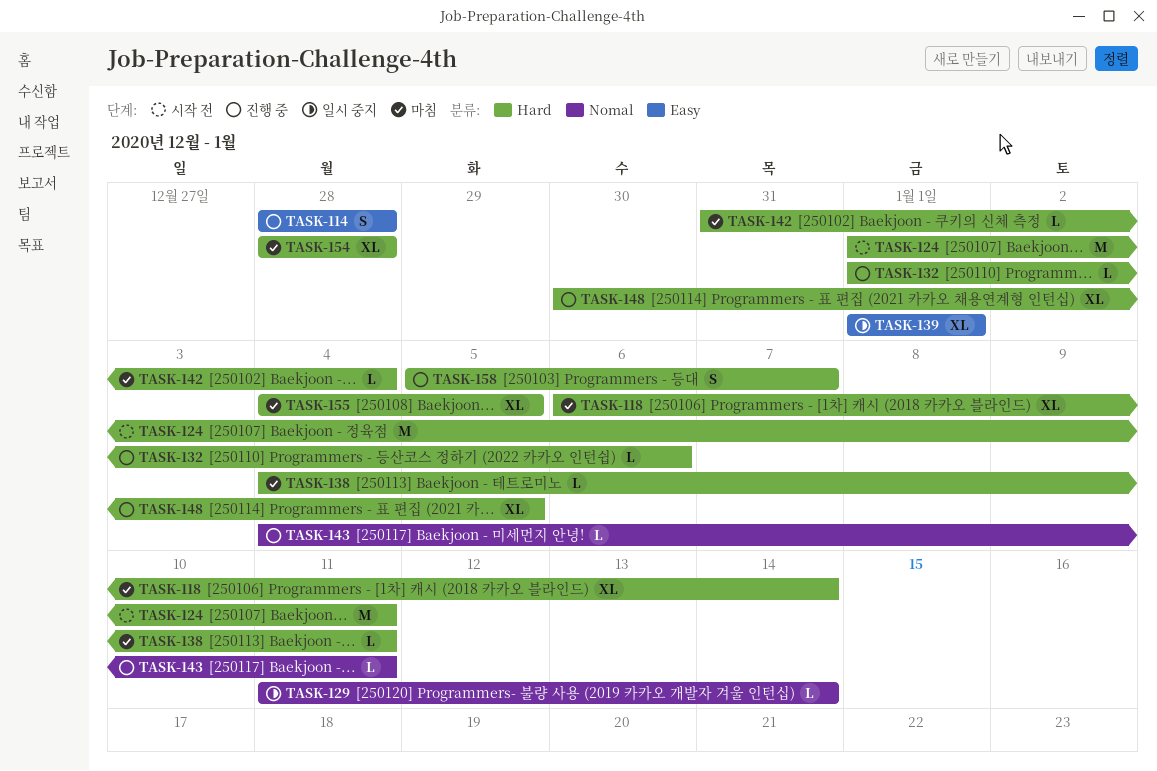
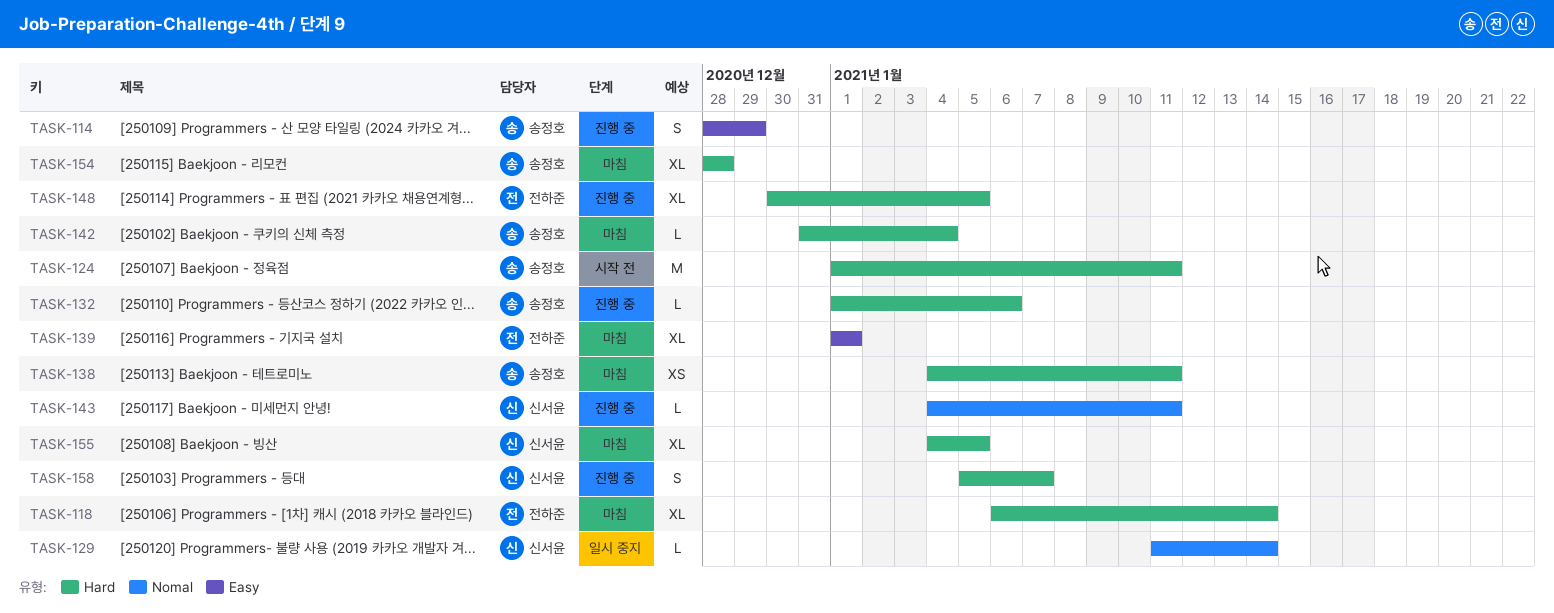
TASK-114, due: Dec 28 -> Dec 29
TASK-138, estimate: L -> XS
TASK-139, status: 일시 중지 -> 마침

